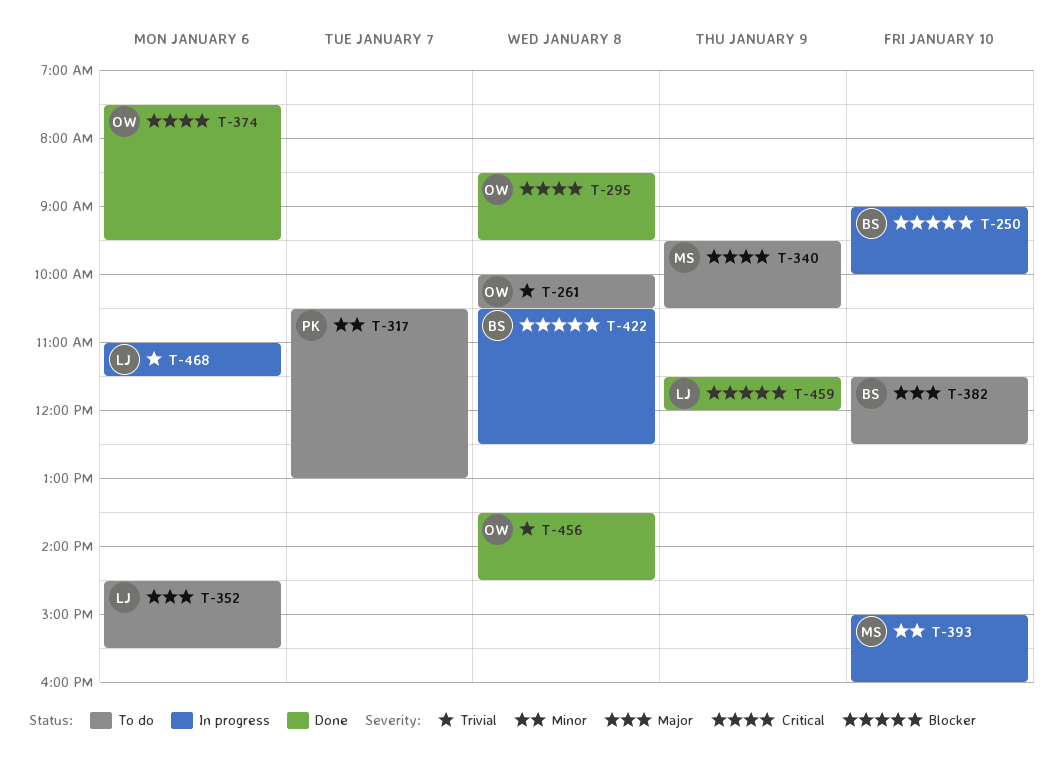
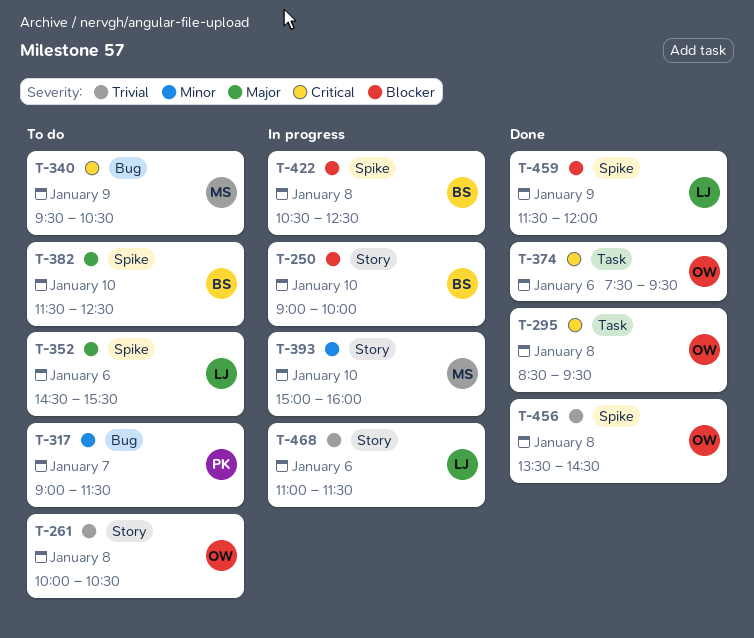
T-317, begins: 10:30 -> 09:00
T-317, ends: 13:00 -> 11:30

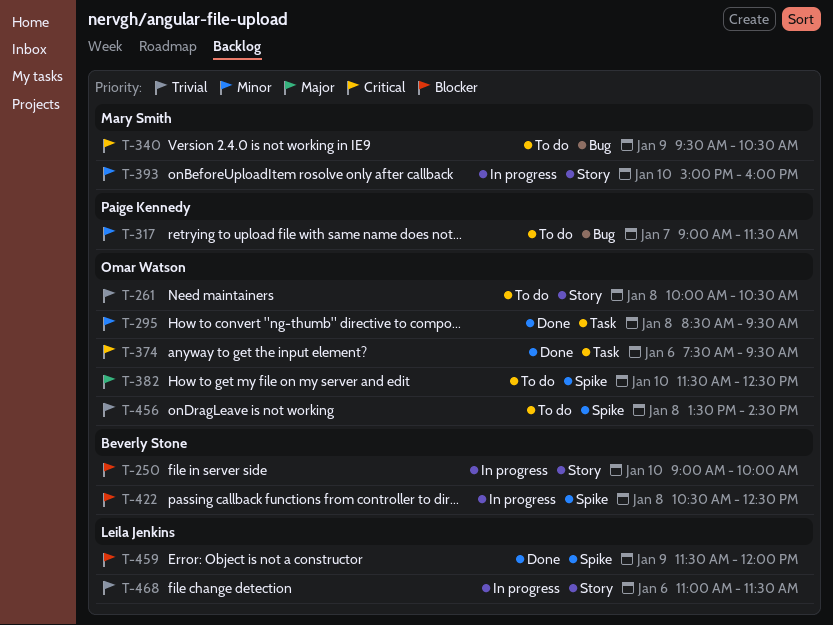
T-295, priority: Critical -> Minor
T-352: present -> none
T-382, owner: Beverly Stone -> Omar Watson
T-456, status: Done -> To do

